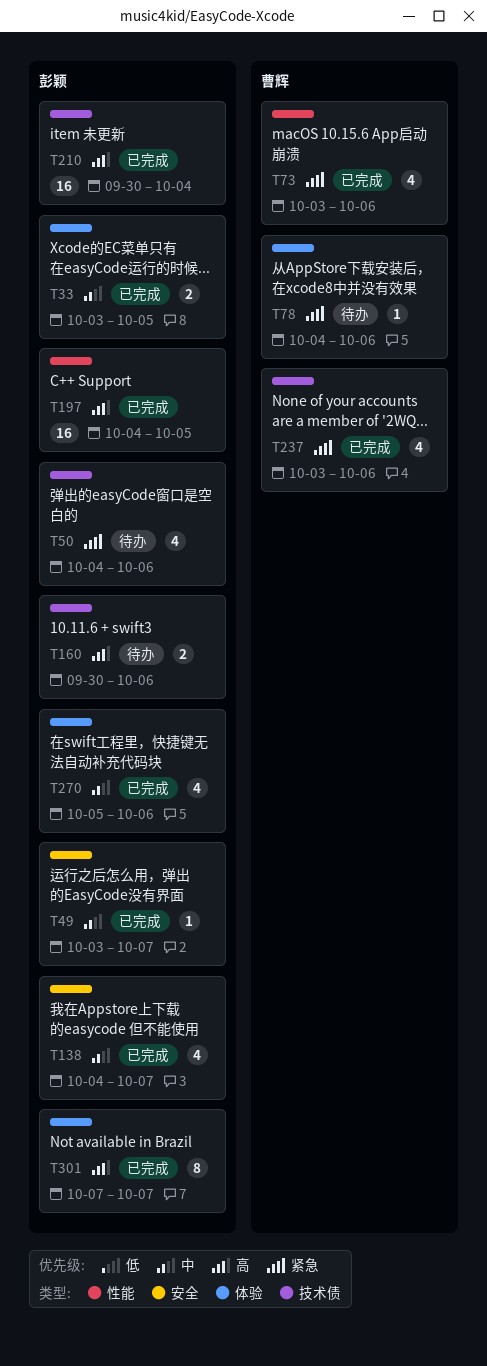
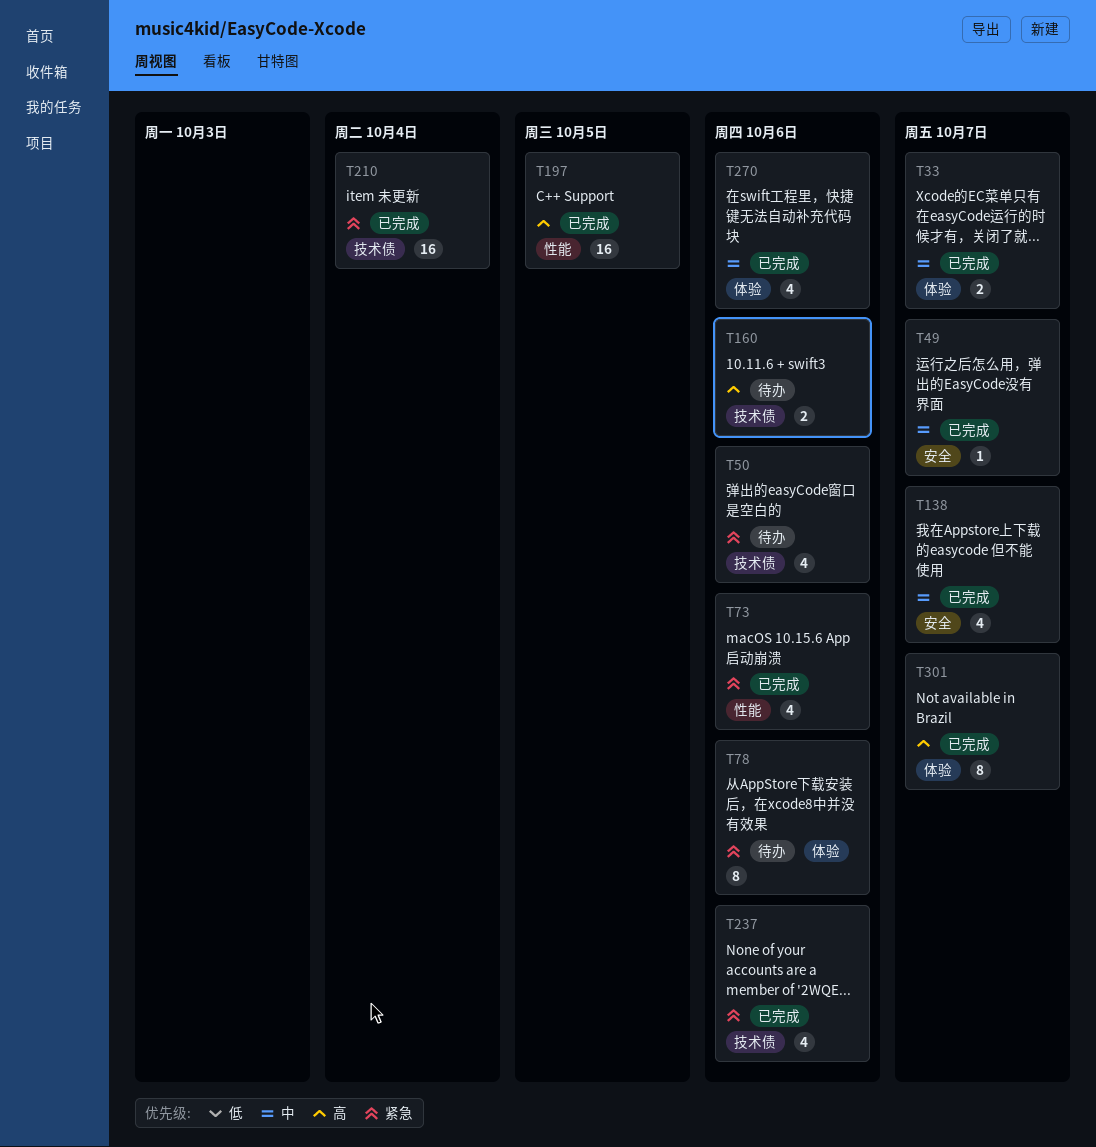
T33, due: Oct 5 -> Oct 7
T78, estimate: 1 -> 8
T210, priority: 高 -> 紧急

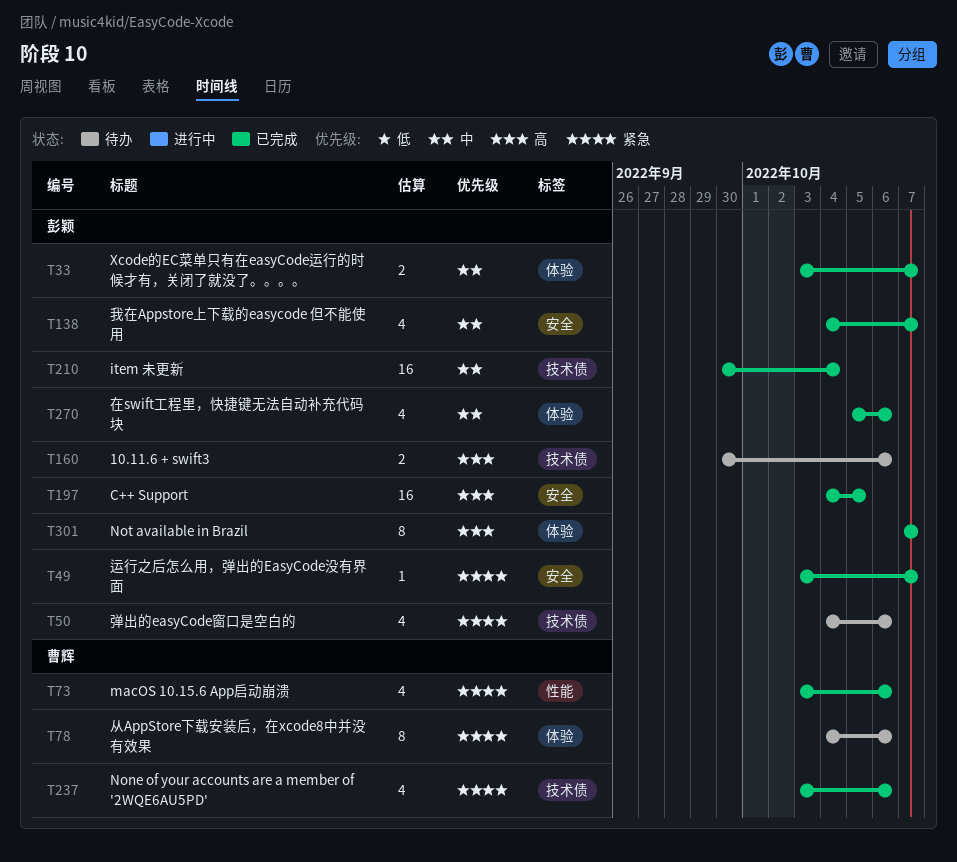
T49, priority: 中 -> 紧急
T197, label: 性能 -> 安全
T210, priority: 紧急 -> 中

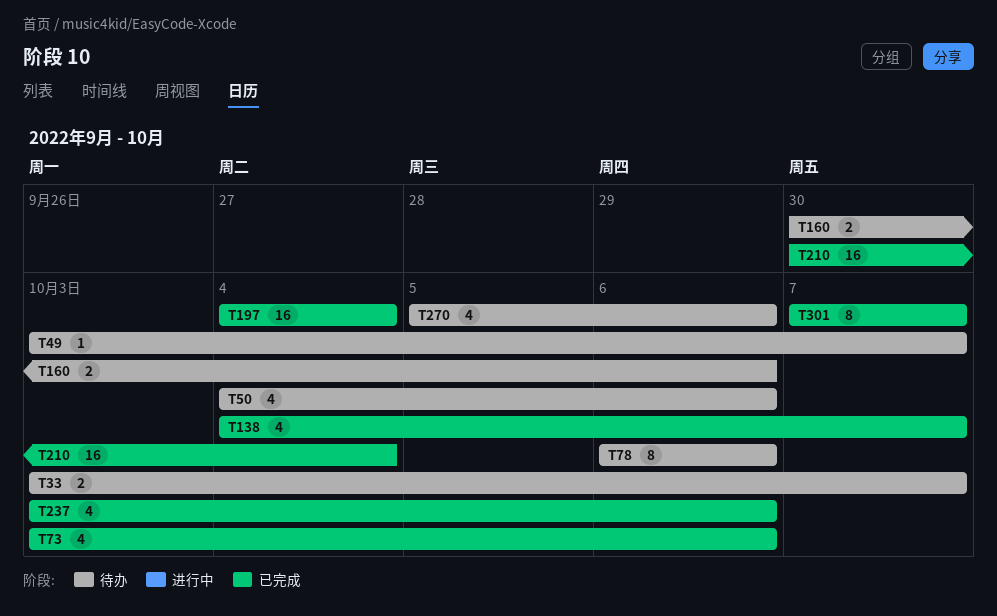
T33, status: 已完成 -> 待办
T49, status: 已完成 -> 待办
T78, start: Oct 4 -> Oct 6
T197, due: Oct 5 -> Oct 4
T270, status: 已完成 -> 待办

